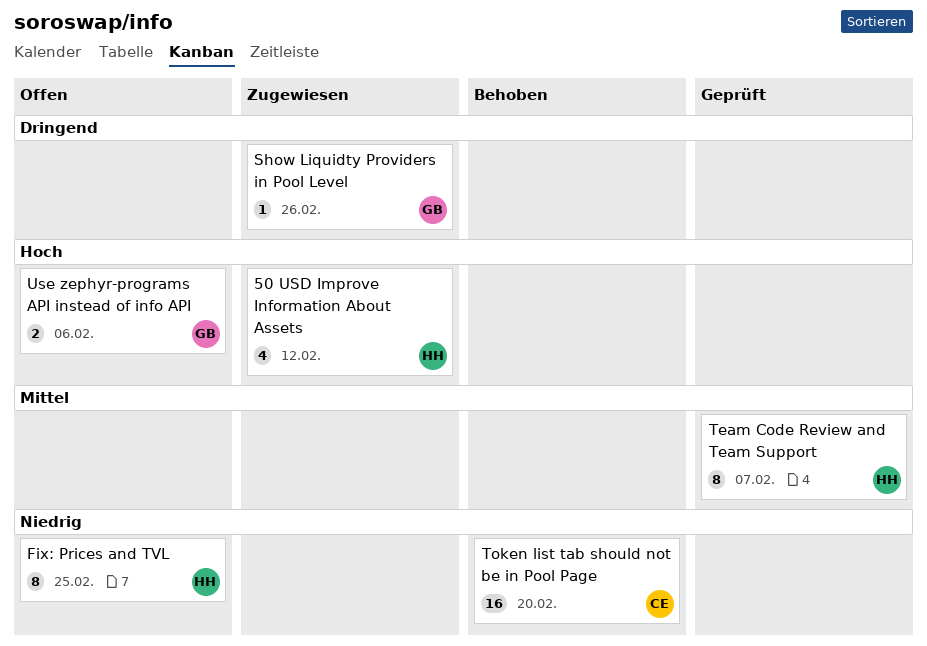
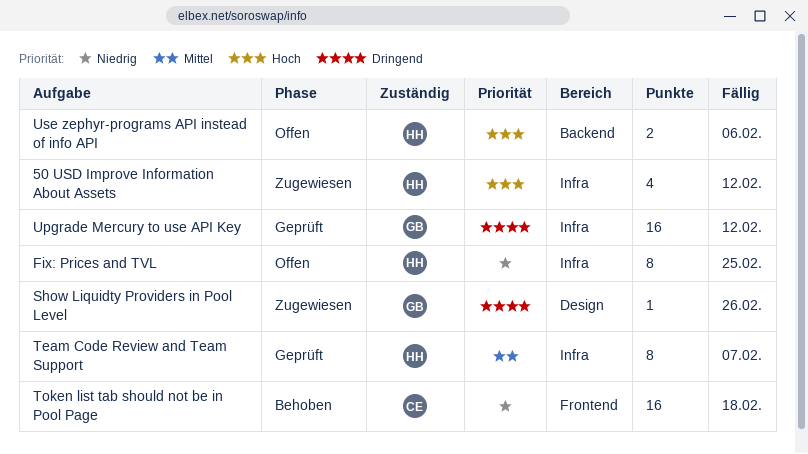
Token list tab should not be in Pool Page, due: Feb 20 -> Feb 18
Upgrade Mercury to use API Key: none -> present
Use zephyr-programs API instead of info API, owner: GB -> HH

